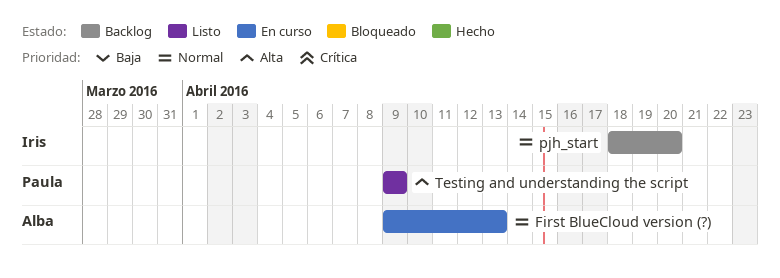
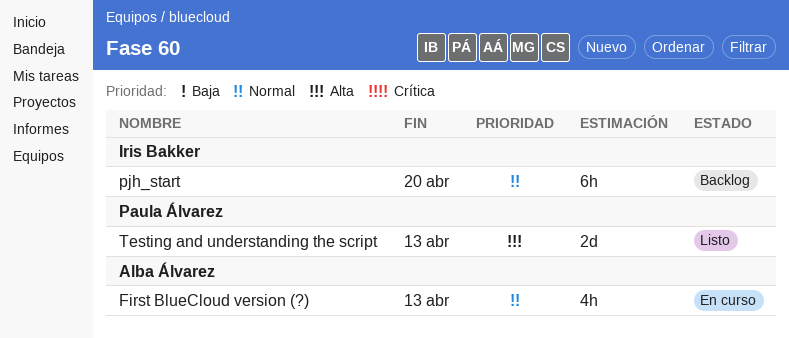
Testing and understanding the script, due: Apr 9 -> Apr 13

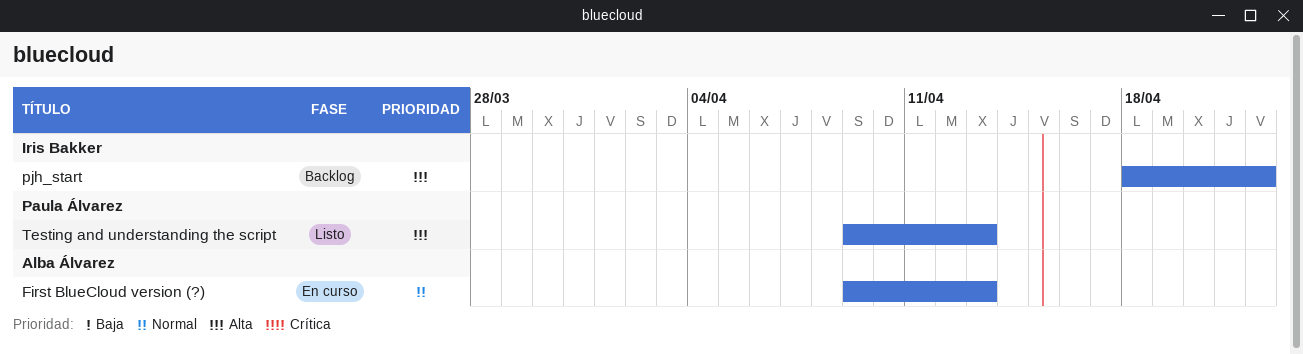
pjh_start, priority: Normal -> Alta
pjh_start, due: Apr 20 -> Apr 22

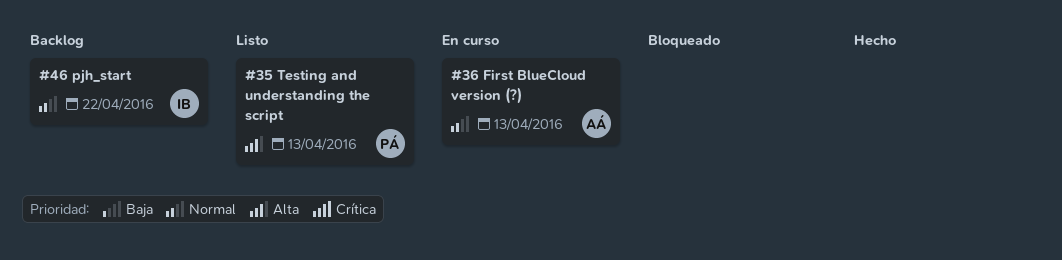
pjh_start, priority: Alta -> Normal

